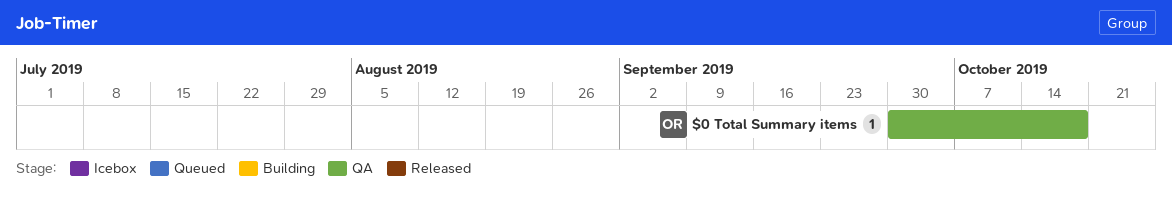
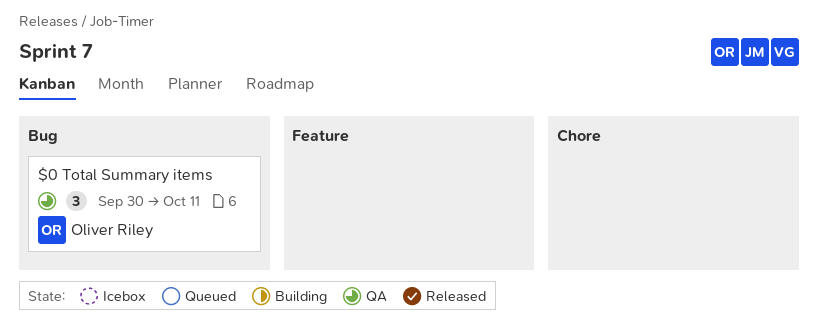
$0 Total Summary items, estimate: 1 -> 3
$0 Total Summary items, due: Oct 18 -> Oct 11

